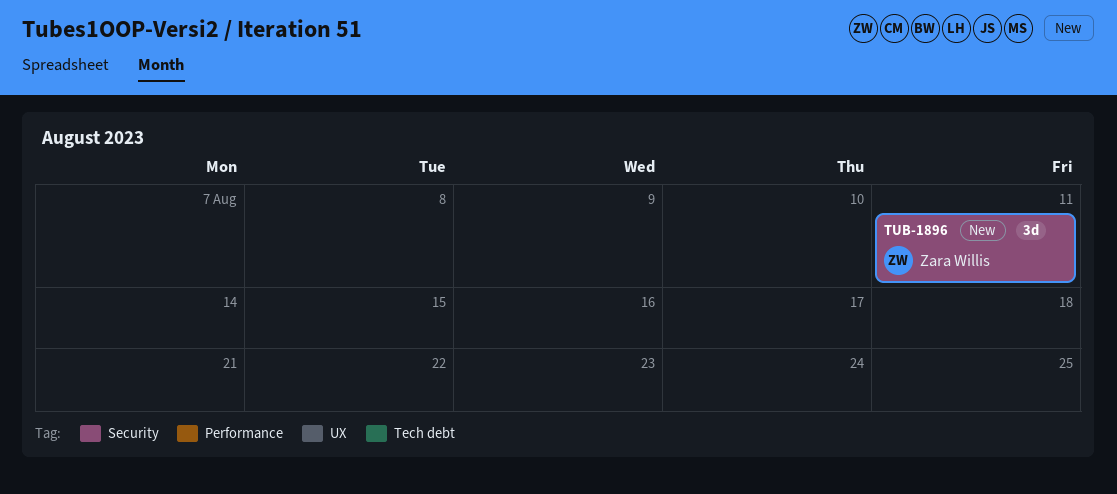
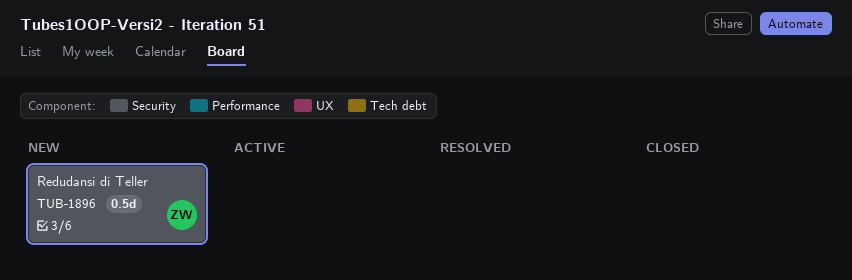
TUB-1896, estimate: 3d -> 0.5d

